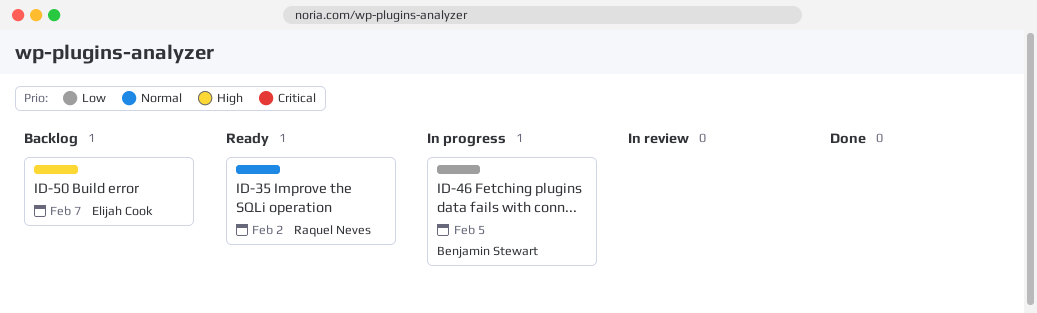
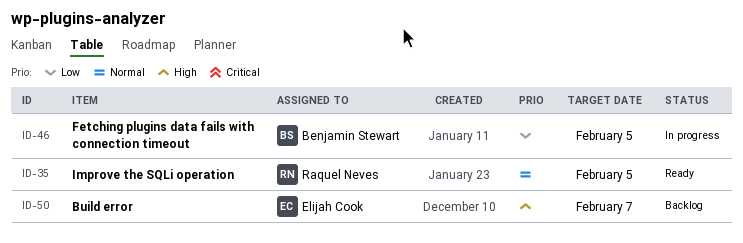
ID-35, due: Feb 2 -> Feb 5

